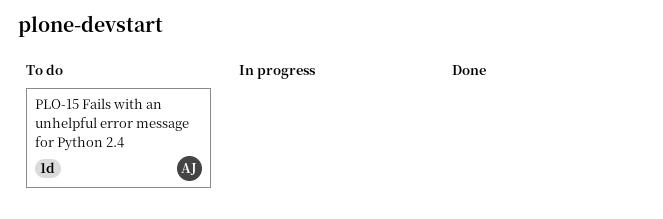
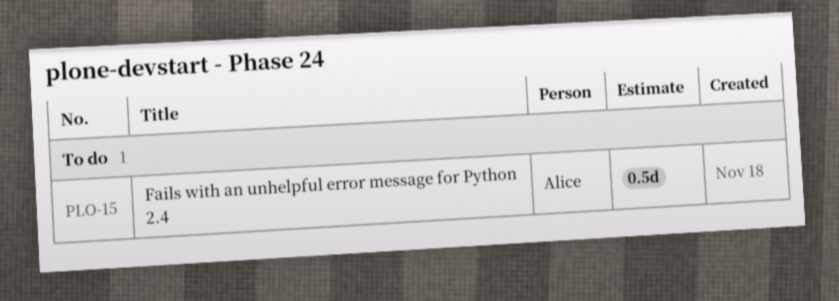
PLO-15, estimate: 1d -> 0.5d

